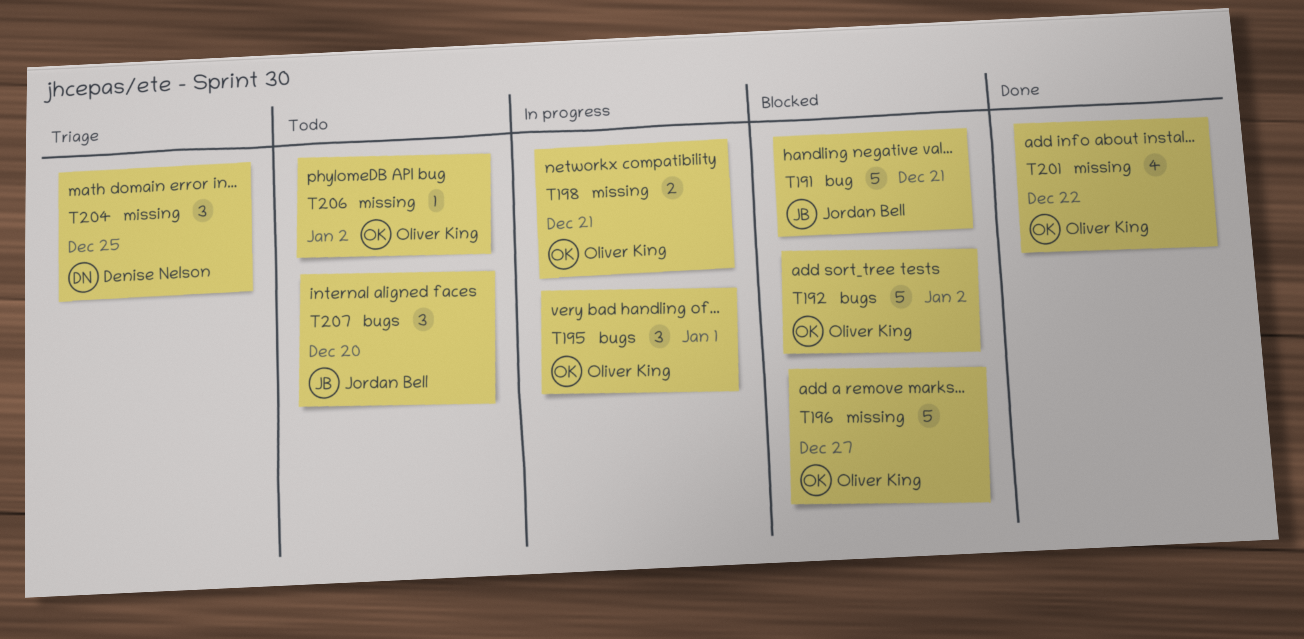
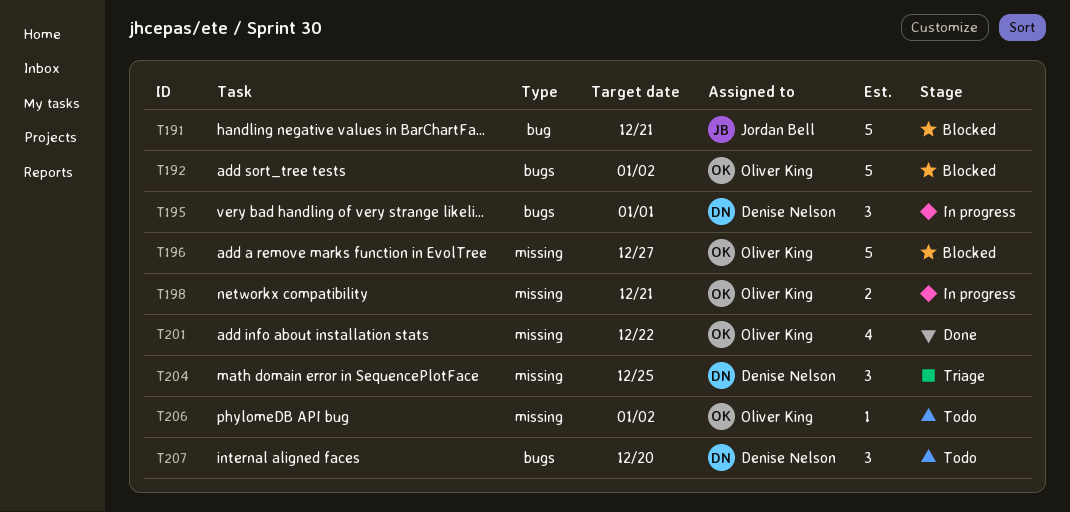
T195, owner: Oliver King -> Denise Nelson
T207, owner: Jordan Bell -> Denise Nelson

